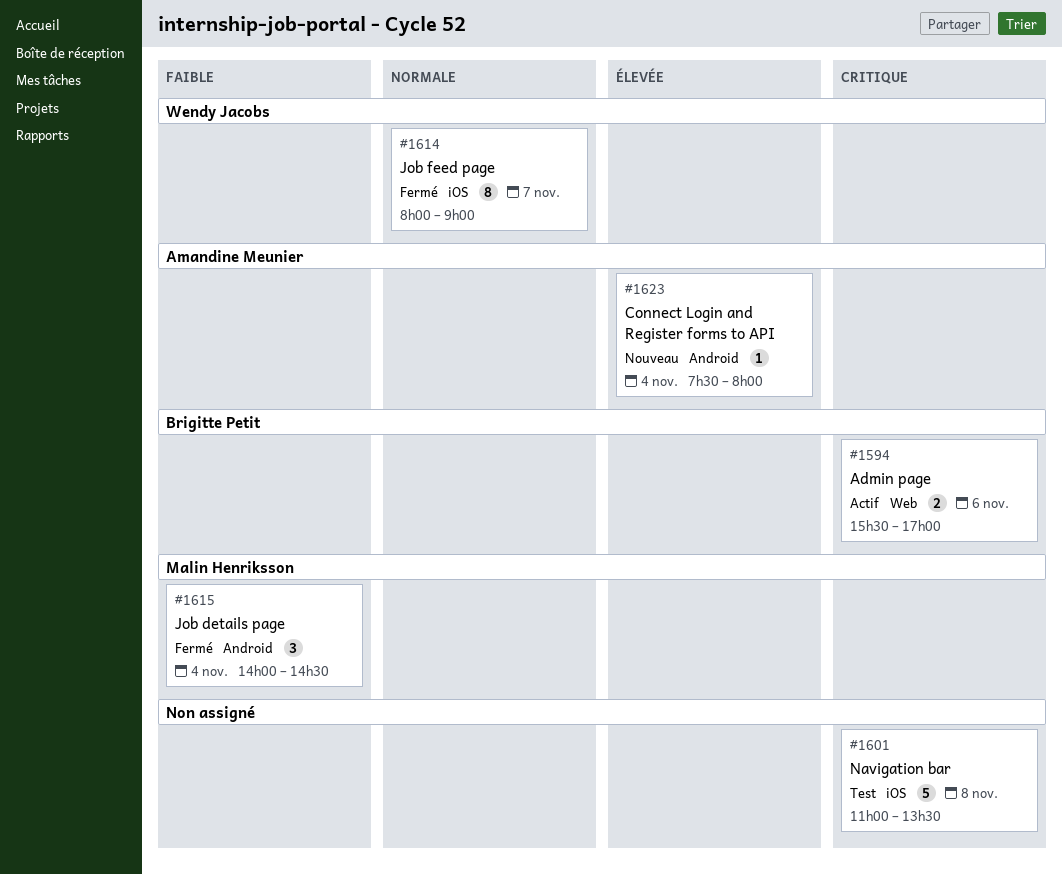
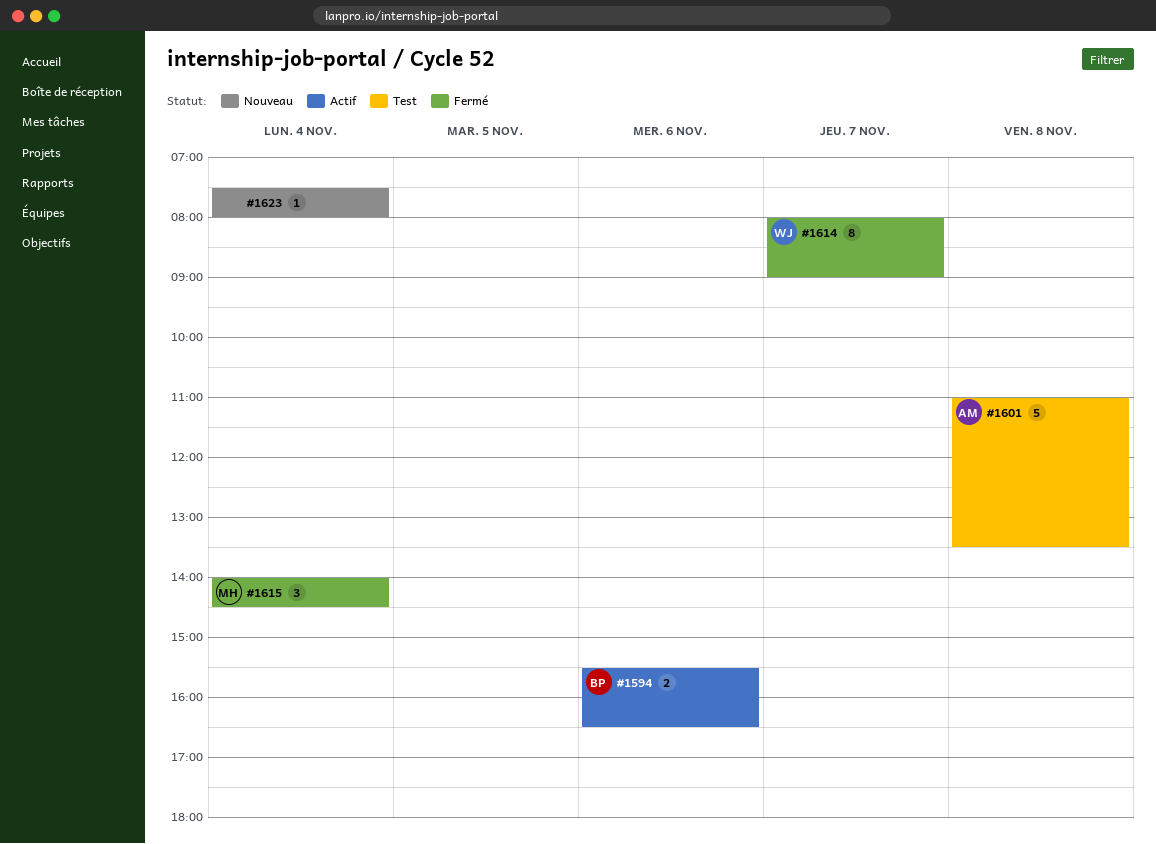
#1594, ends: 17:00 -> 16:30
#1601, owner: none -> Amandine Meunier
#1623, owner: Amandine Meunier -> none

